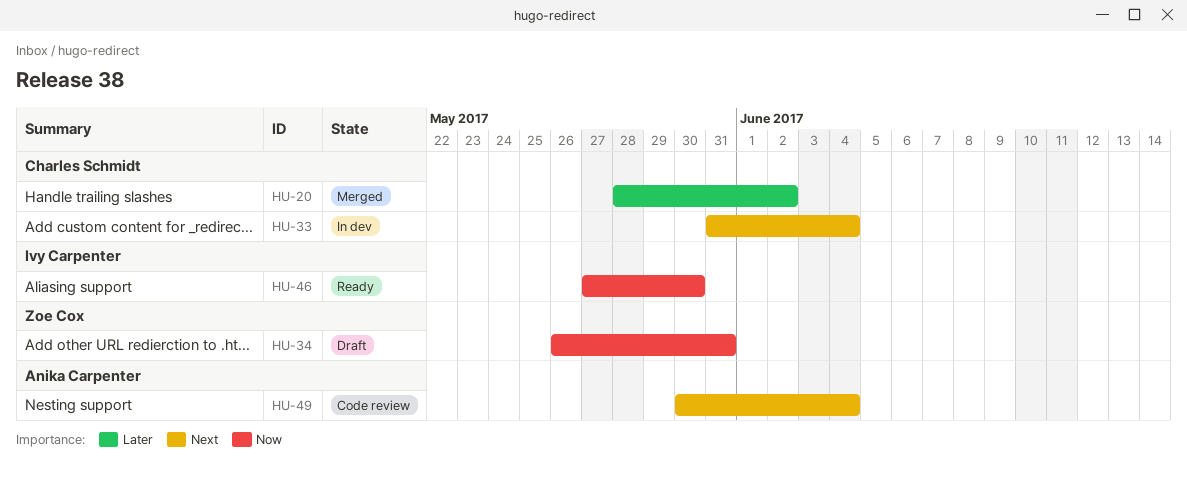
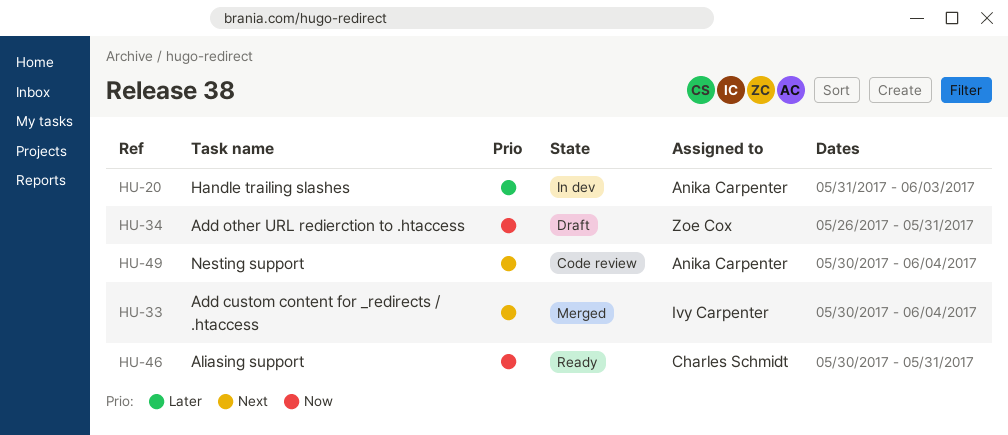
HU-20, status: Merged -> In dev
HU-20, owner: Charles Schmidt -> Anika Carpenter
HU-20, start: May 28 -> May 31
HU-20, due: Jun 2 -> Jun 3
HU-33, status: In dev -> Merged
HU-33, owner: Charles Schmidt -> Ivy Carpenter
HU-33, start: May 31 -> May 30
HU-46, owner: Ivy Carpenter -> Charles Schmidt
HU-46, start: May 27 -> May 30
HU-46, due: May 30 -> May 31

